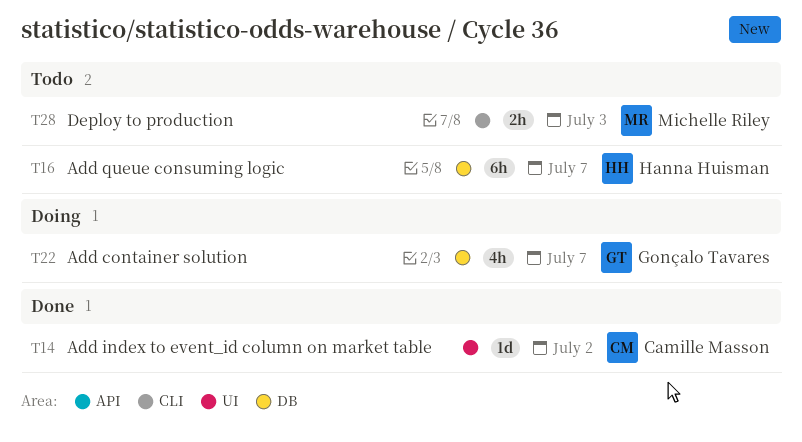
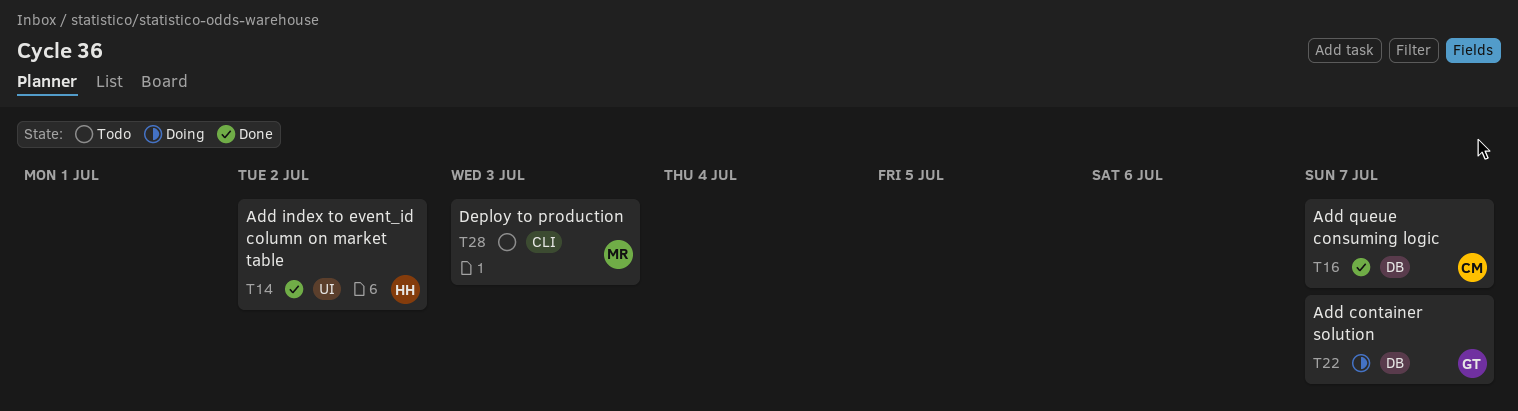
T14, owner: Camille Masson -> Hanna Huisman
T16, status: Todo -> Done
T16, owner: Hanna Huisman -> Camille Masson

